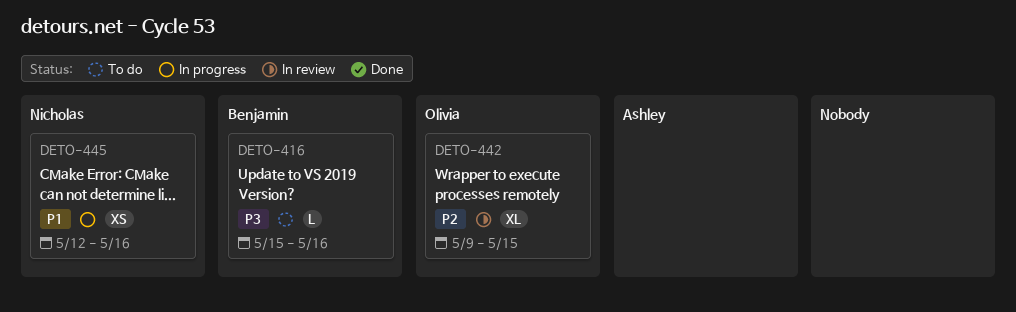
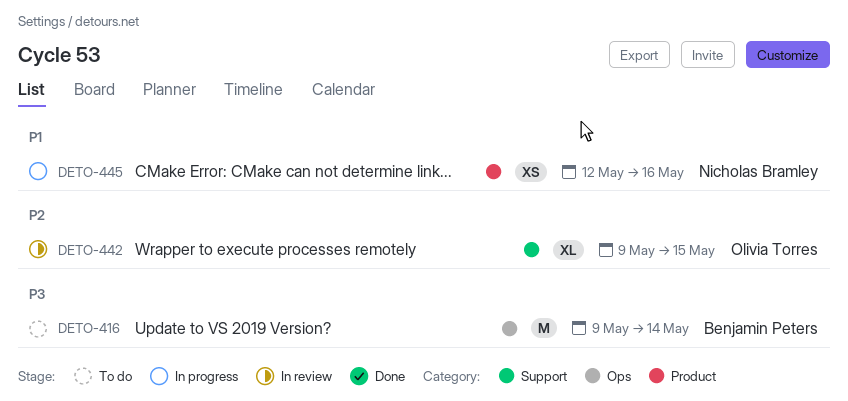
DETO-416, estimate: L -> M
DETO-416, start: May 15 -> May 9
DETO-416, due: May 16 -> May 14

